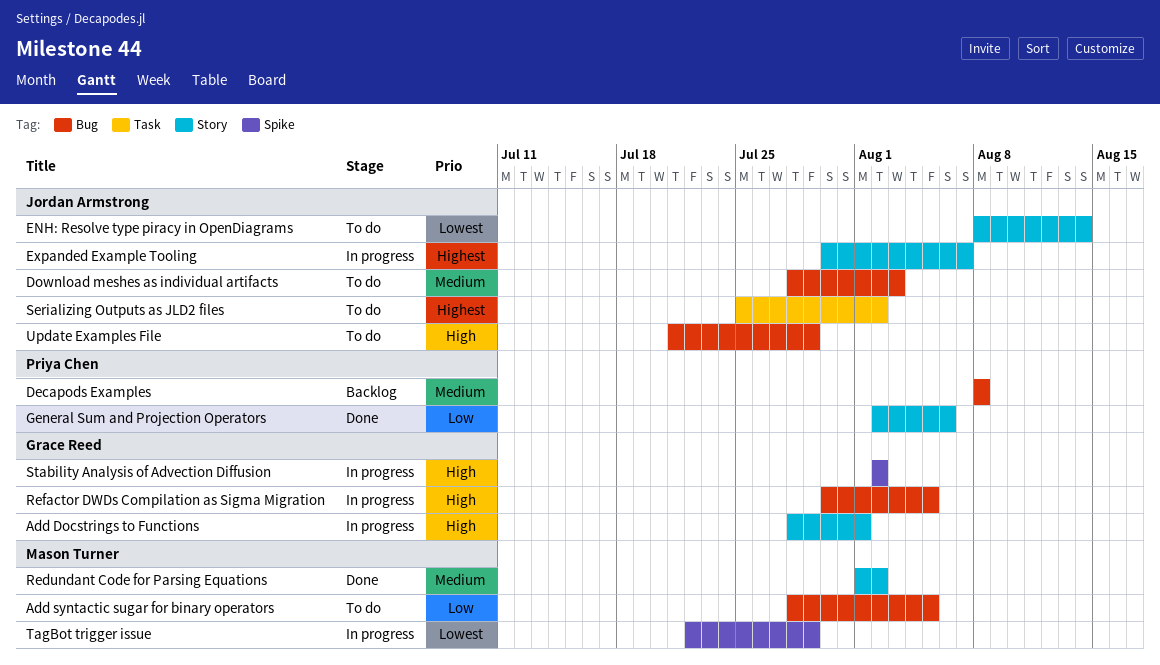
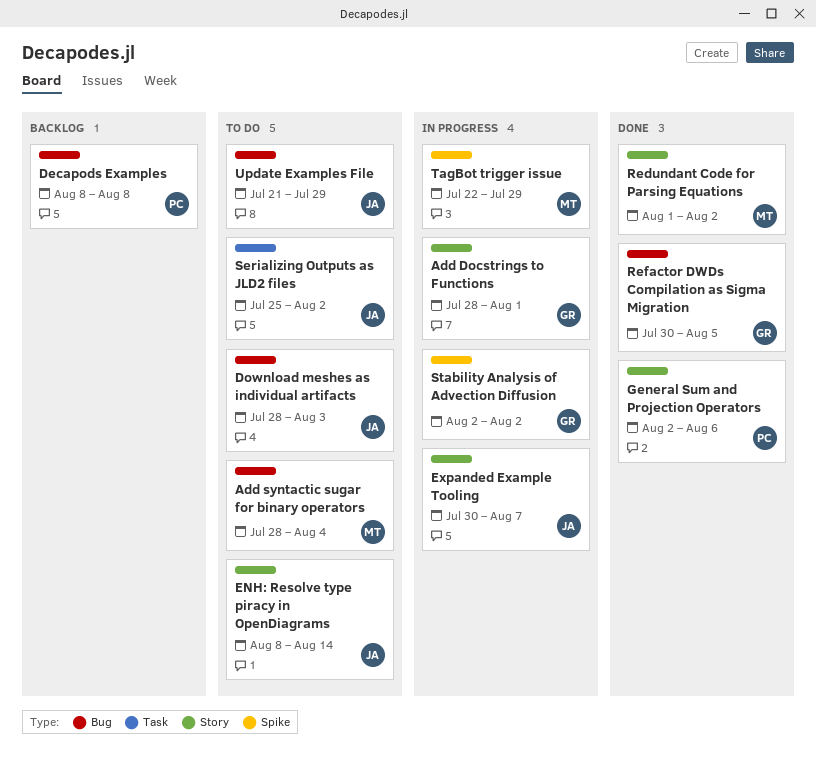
Add syntactic sugar for binary operators, due: Aug 5 -> Aug 4
Refactor DWDs Compilation as Sigma Migration, status: In progress -> Done

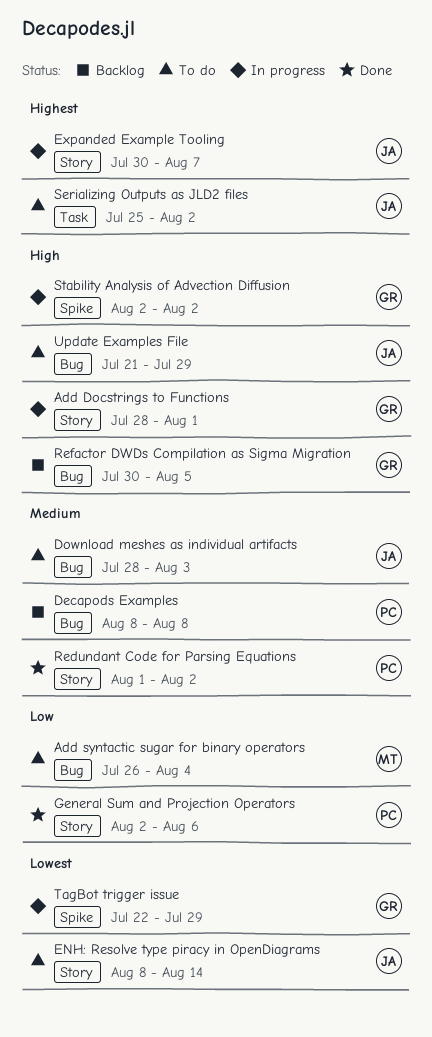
Add syntactic sugar for binary operators, start: Jul 28 -> Jul 26
Redundant Code for Parsing Equations, owner: MT -> PC
Refactor DWDs Compilation as Sigma Migration, status: Done -> Backlog
TagBot trigger issue, owner: MT -> GR

